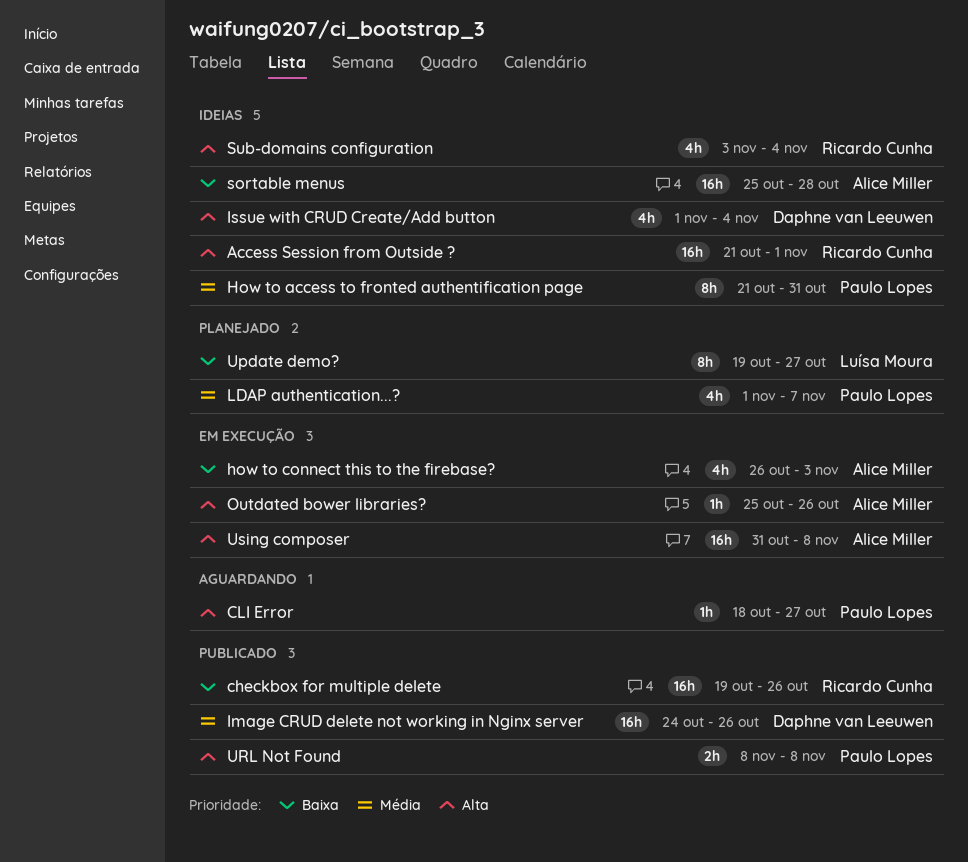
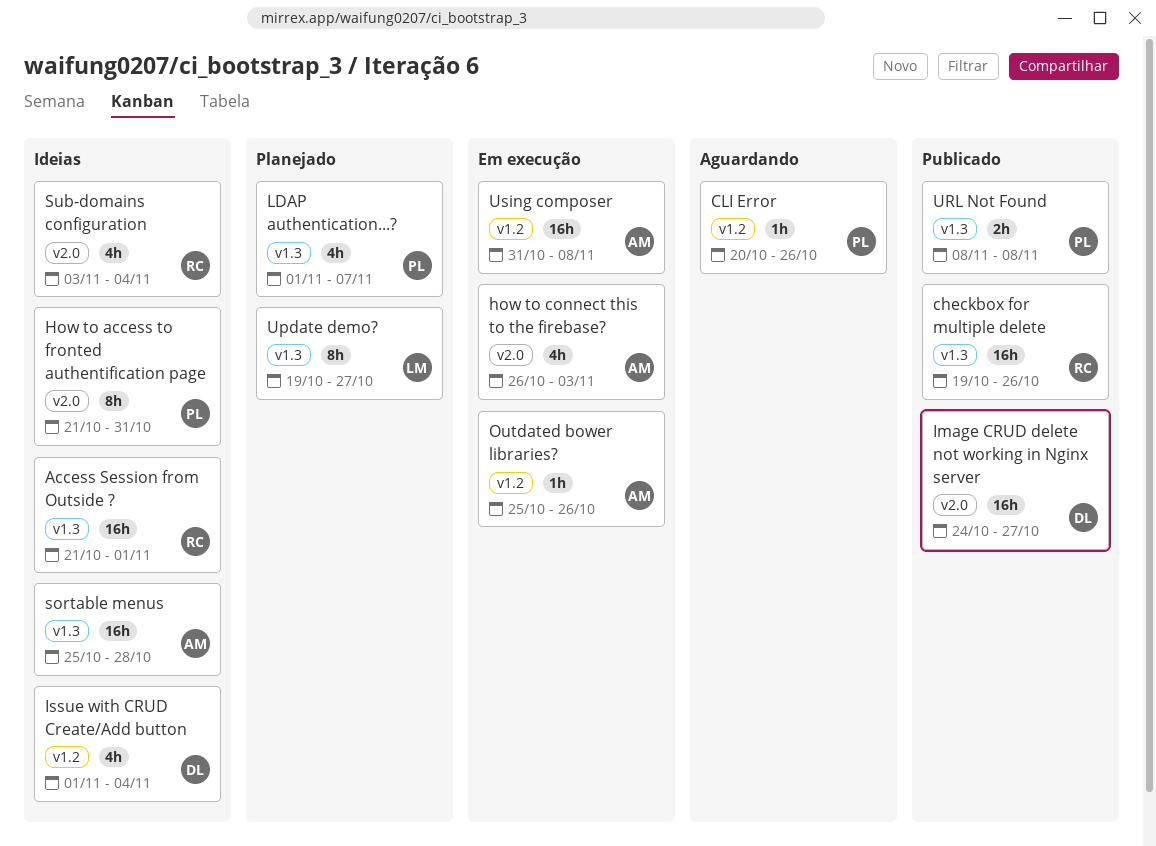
CLI Error, start: Oct 18 -> Oct 20
CLI Error, due: Oct 27 -> Oct 26
Image CRUD delete not working in Nginx server, due: Oct 26 -> Oct 27

